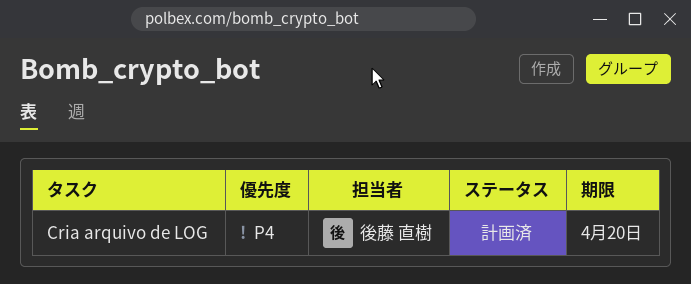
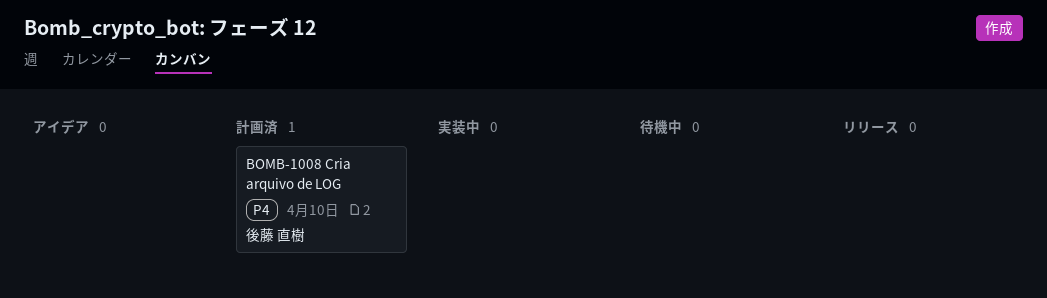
Cria arquivo de LOG, due: Apr 20 -> Apr 10

